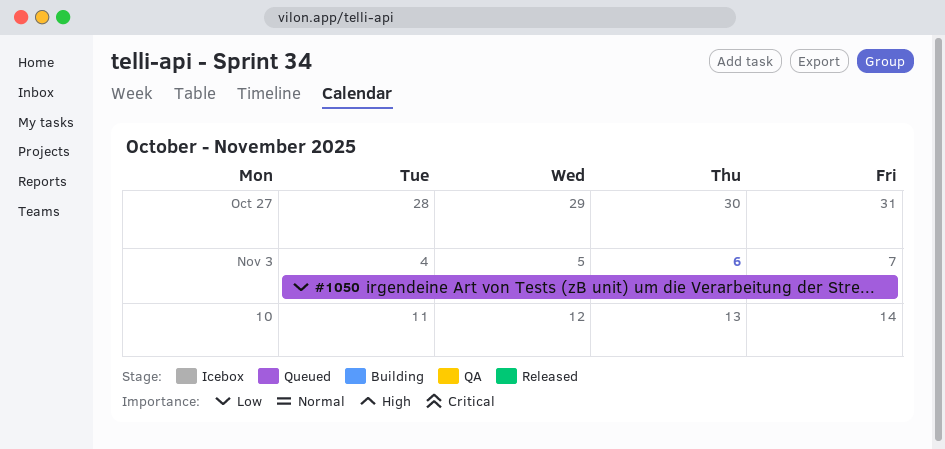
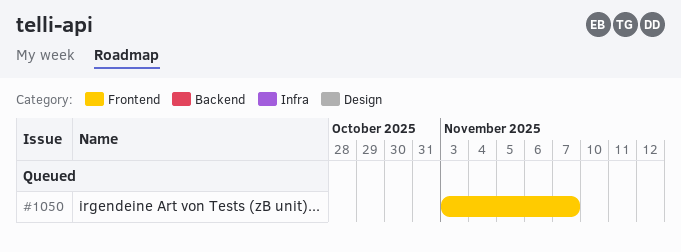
#1050, start: Nov 4 -> Nov 3

